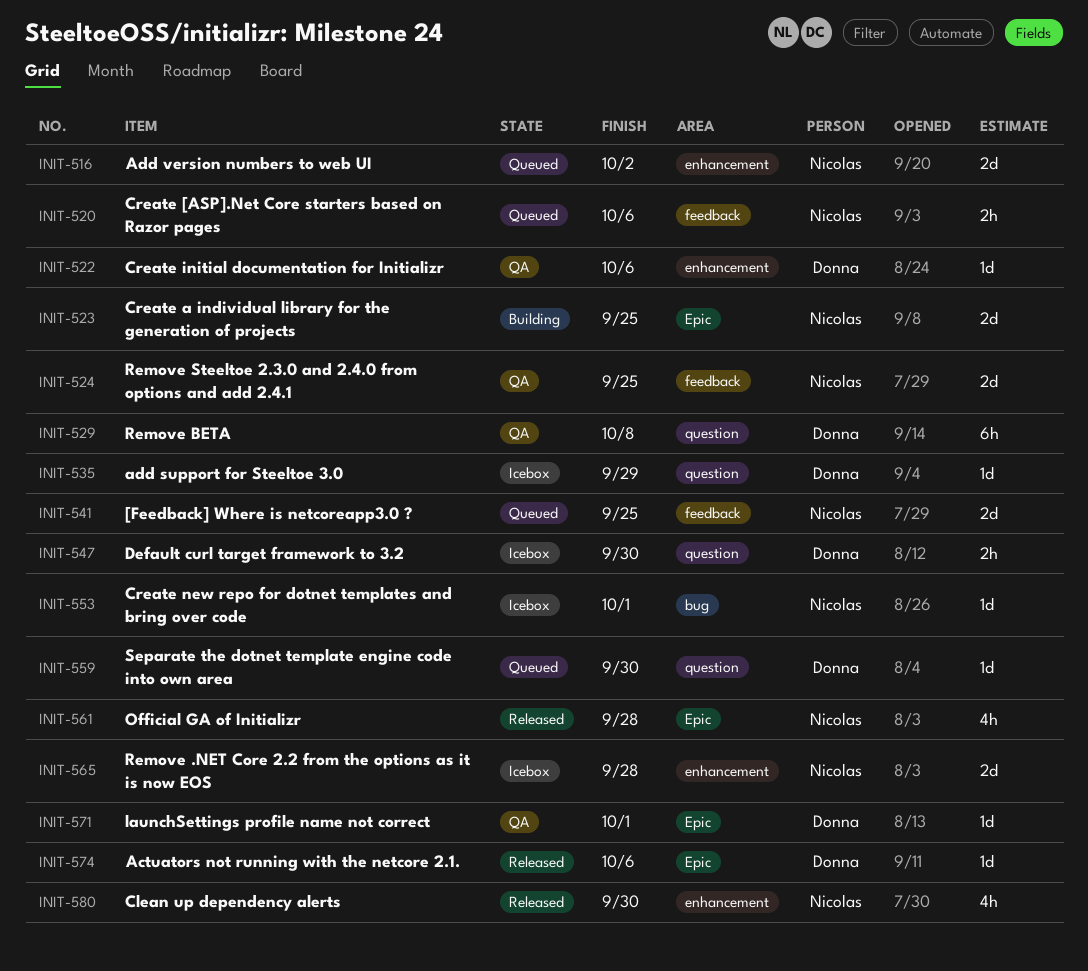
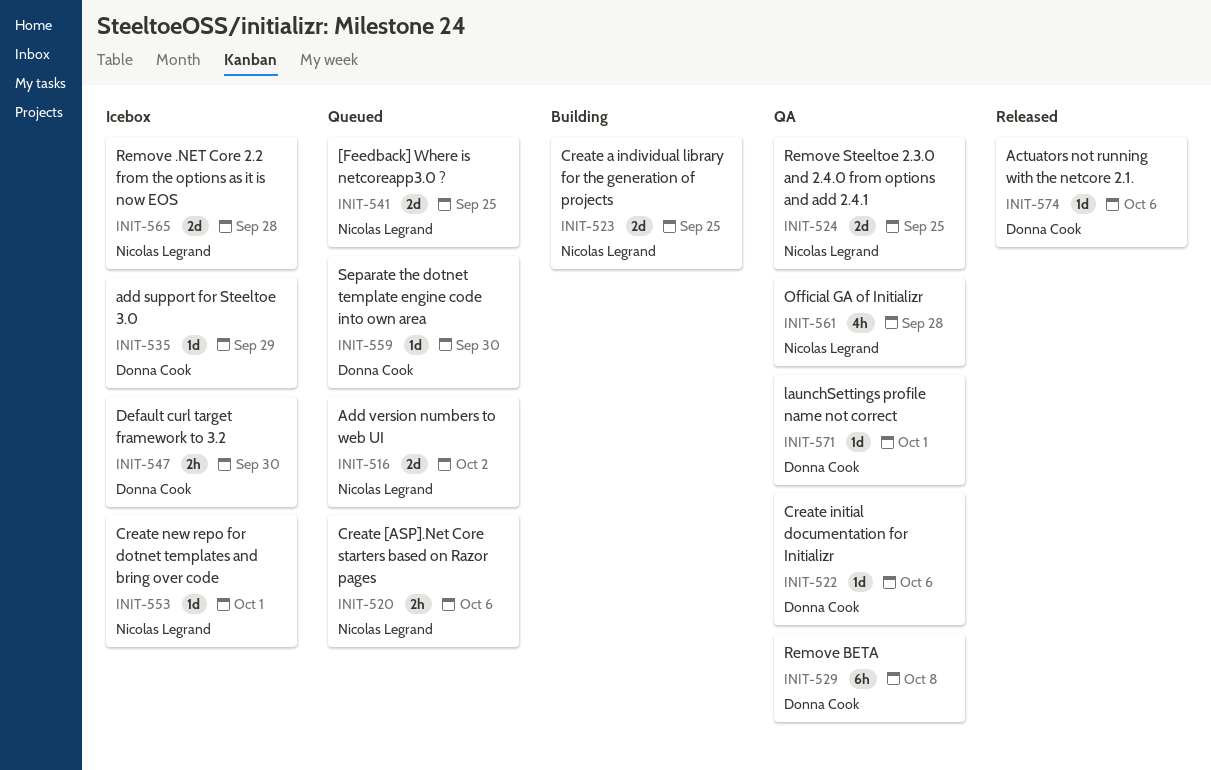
INIT-561, status: Released -> QA
INIT-580: present -> none

